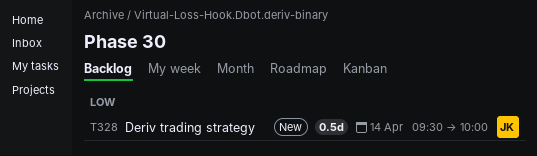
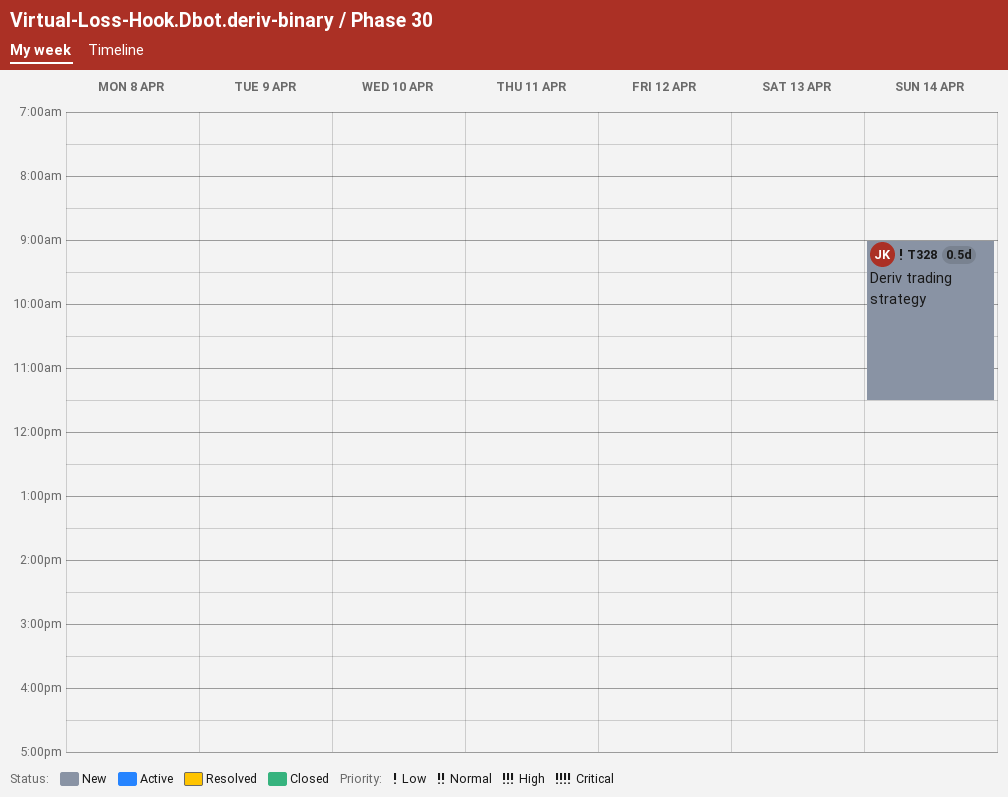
T328, begins: 09:30 -> 09:00
T328, ends: 10:00 -> 11:30

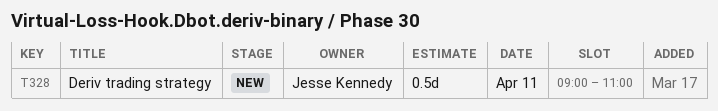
T328, day: Apr 14 -> Apr 11
T328, ends: 11:30 -> 11:00

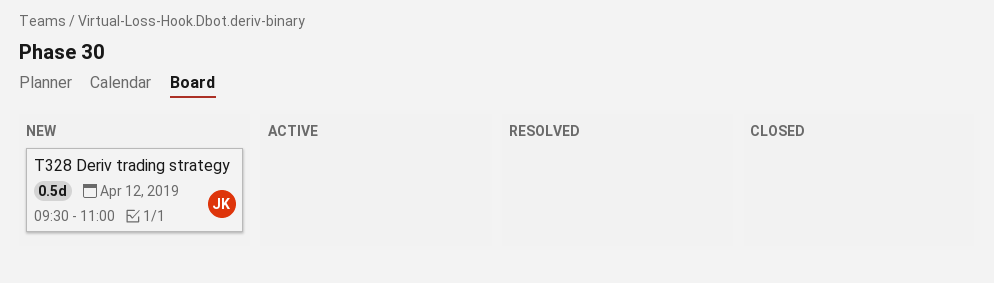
T328, day: Apr 11 -> Apr 12
T328, begins: 09:00 -> 09:30

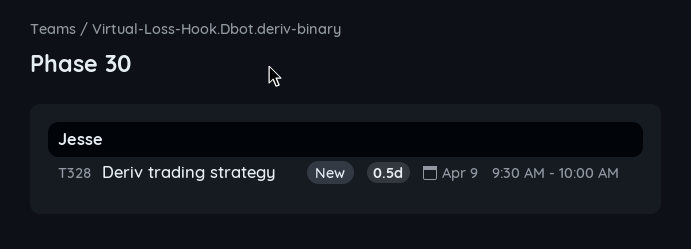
T328, day: Apr 12 -> Apr 9
T328, ends: 11:00 -> 10:00

